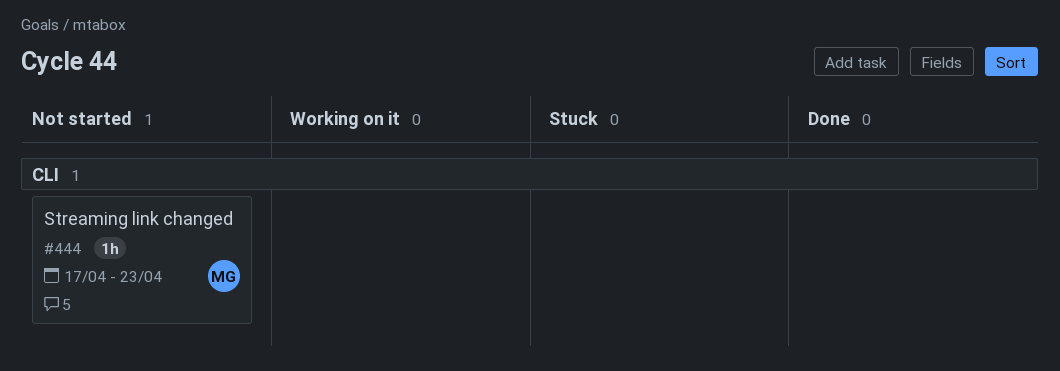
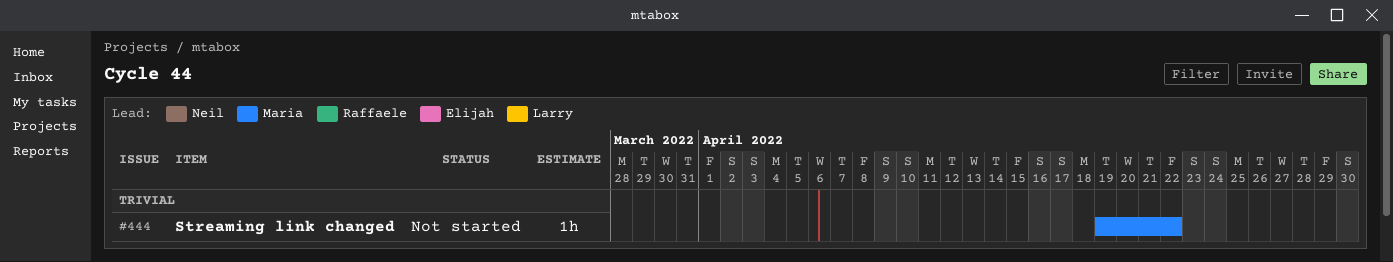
#444, start: Apr 17 -> Apr 19
#444, due: Apr 23 -> Apr 22

